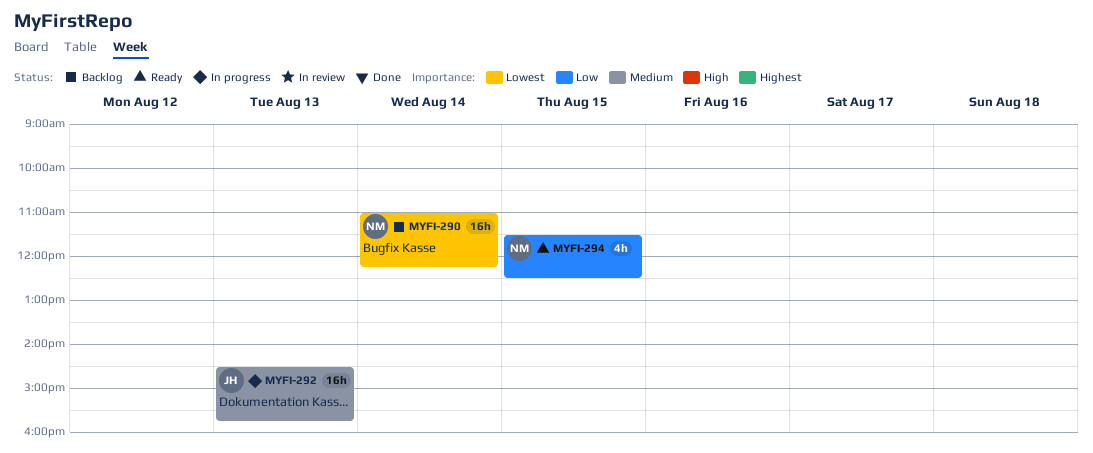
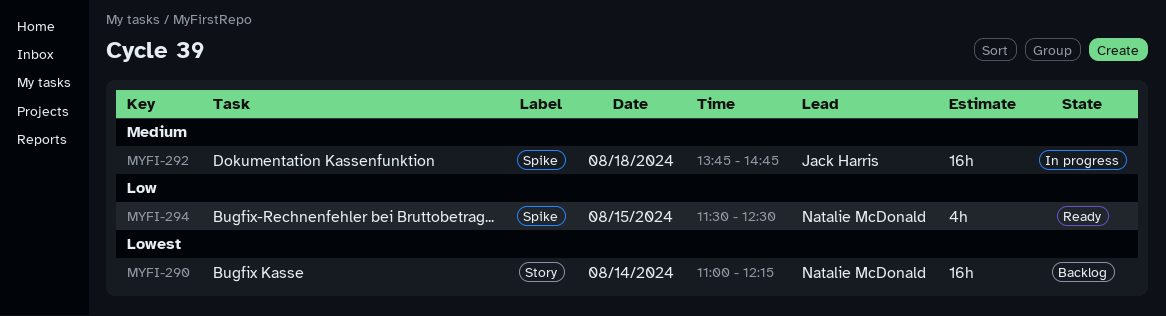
MYFI-292, day: Aug 13 -> Aug 18
MYFI-292, begins: 14:30 -> 13:45
MYFI-292, ends: 15:45 -> 14:45

